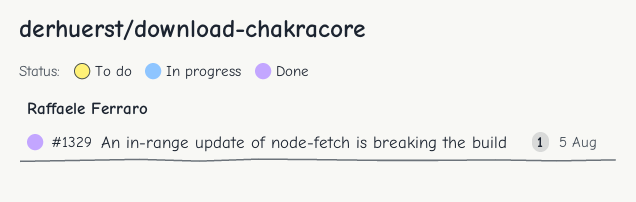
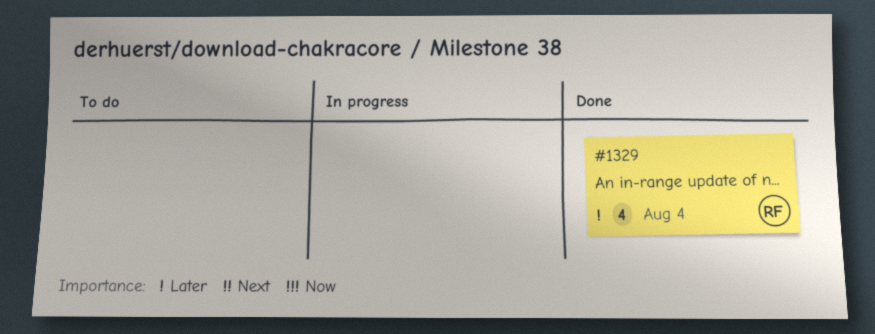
#1329, estimate: 1 -> 4
#1329, due: Aug 5 -> Aug 4

